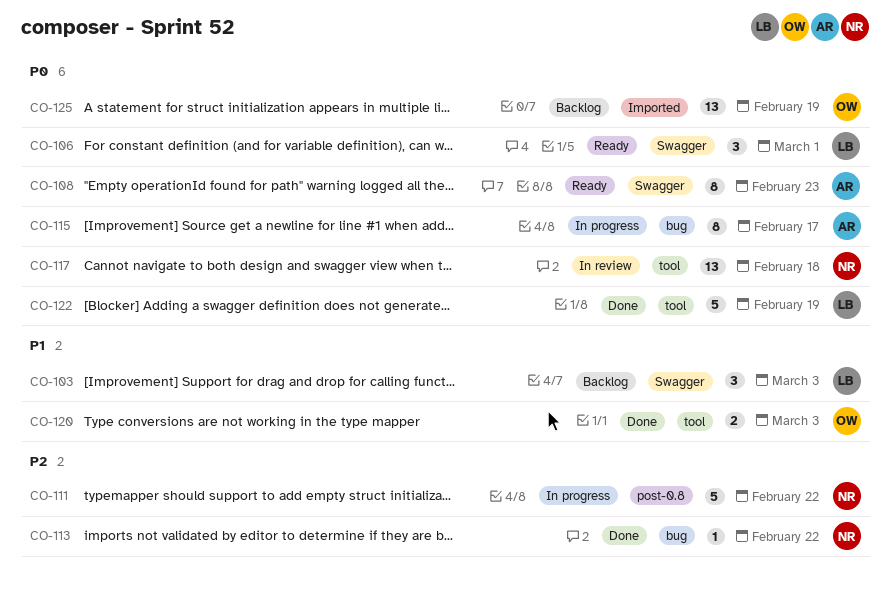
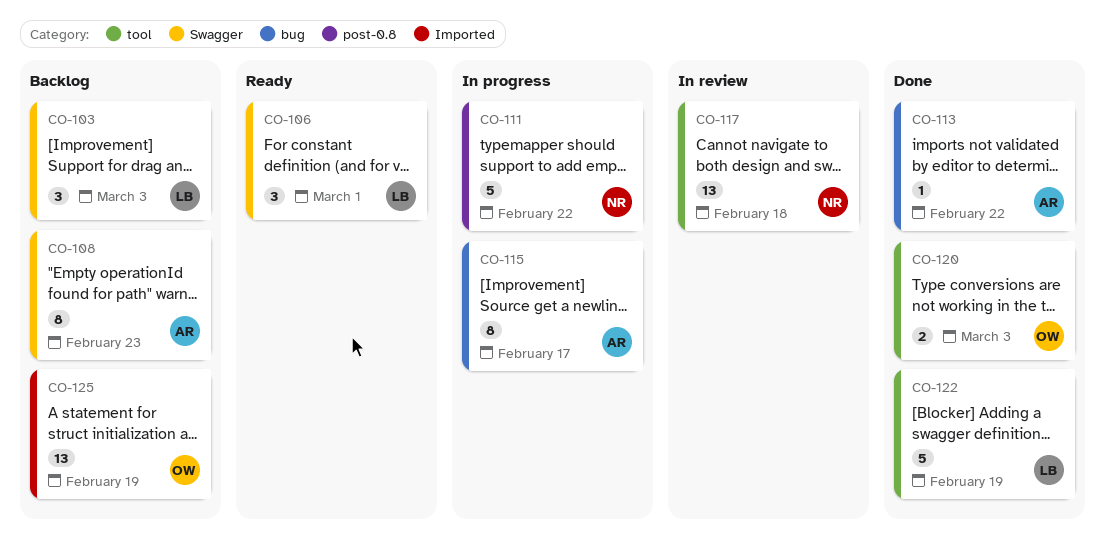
CO-108, status: Ready -> Backlog
CO-113, owner: NR -> AR

